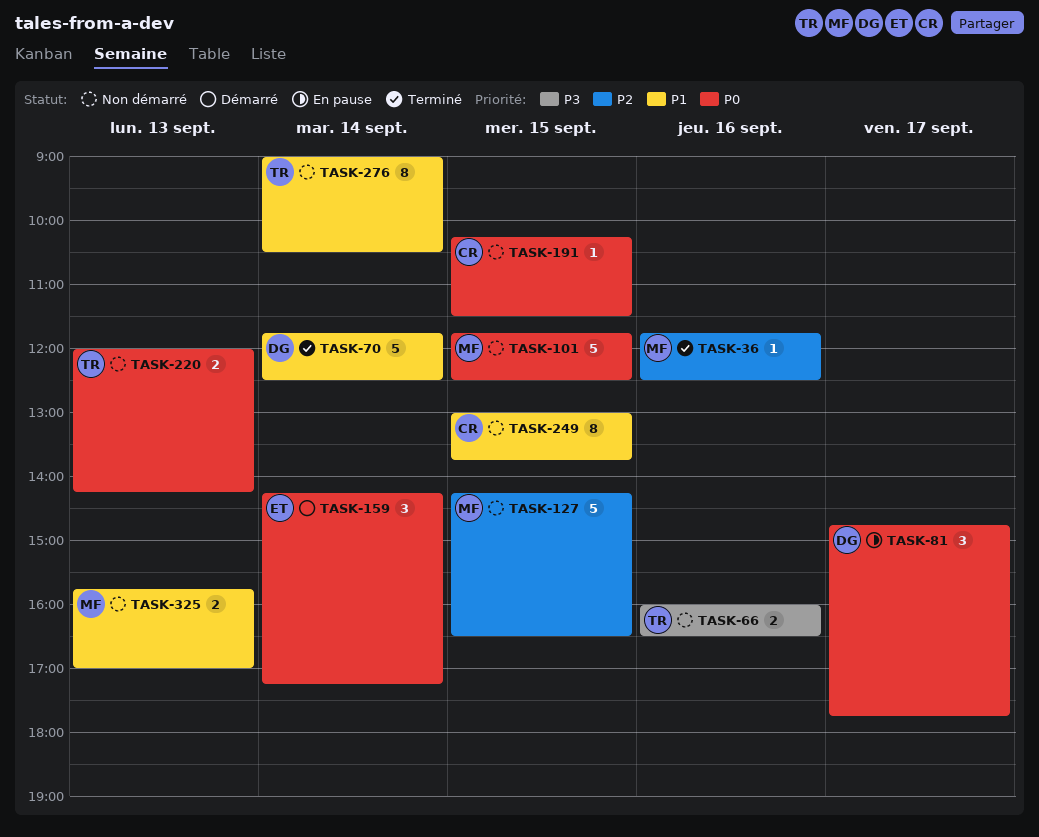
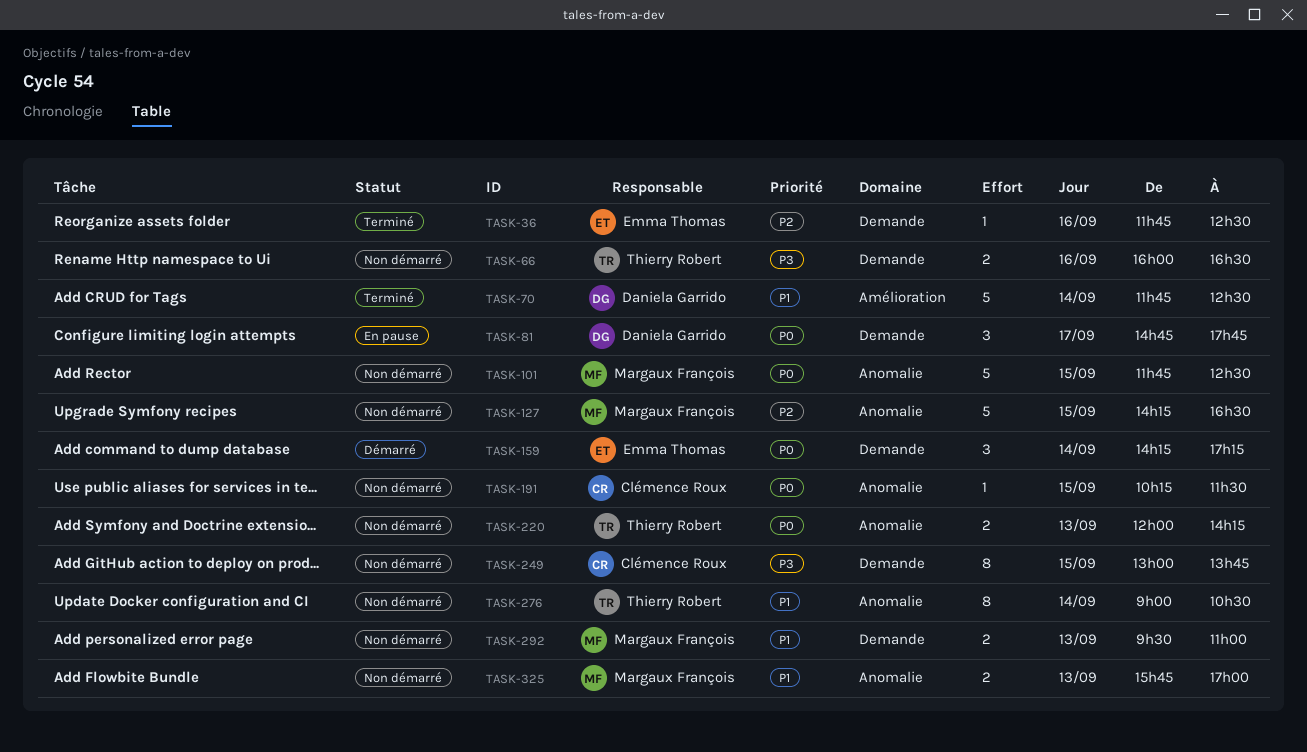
TASK-36, owner: Margaux François -> Emma Thomas
TASK-249, priority: P1 -> P3
TASK-292: none -> present

